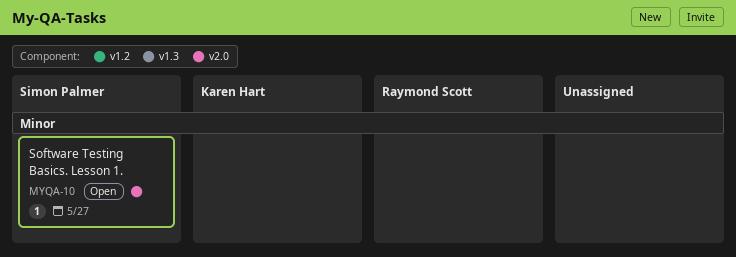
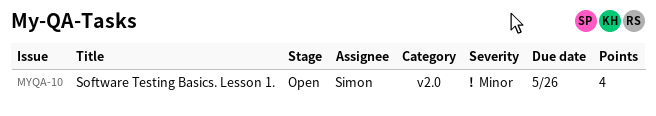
MYQA-10, estimate: 1 -> 4
MYQA-10, due: May 27 -> May 26

